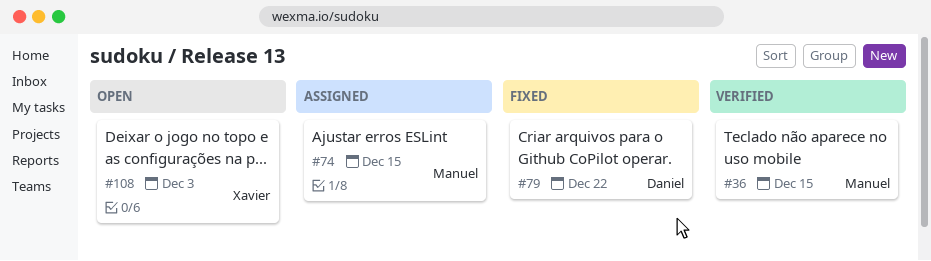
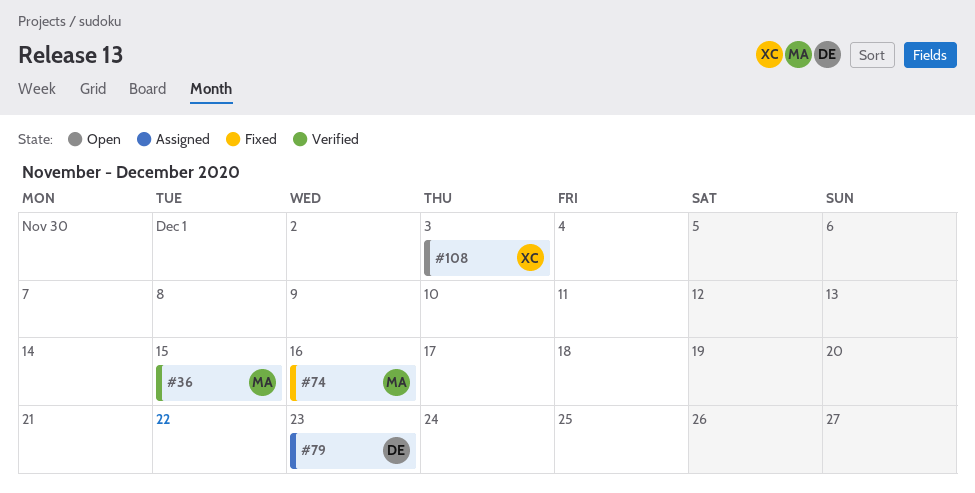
#74, status: Assigned -> Fixed
#74, due: Dec 15 -> Dec 16
#79, status: Fixed -> Assigned
#79, due: Dec 22 -> Dec 23

